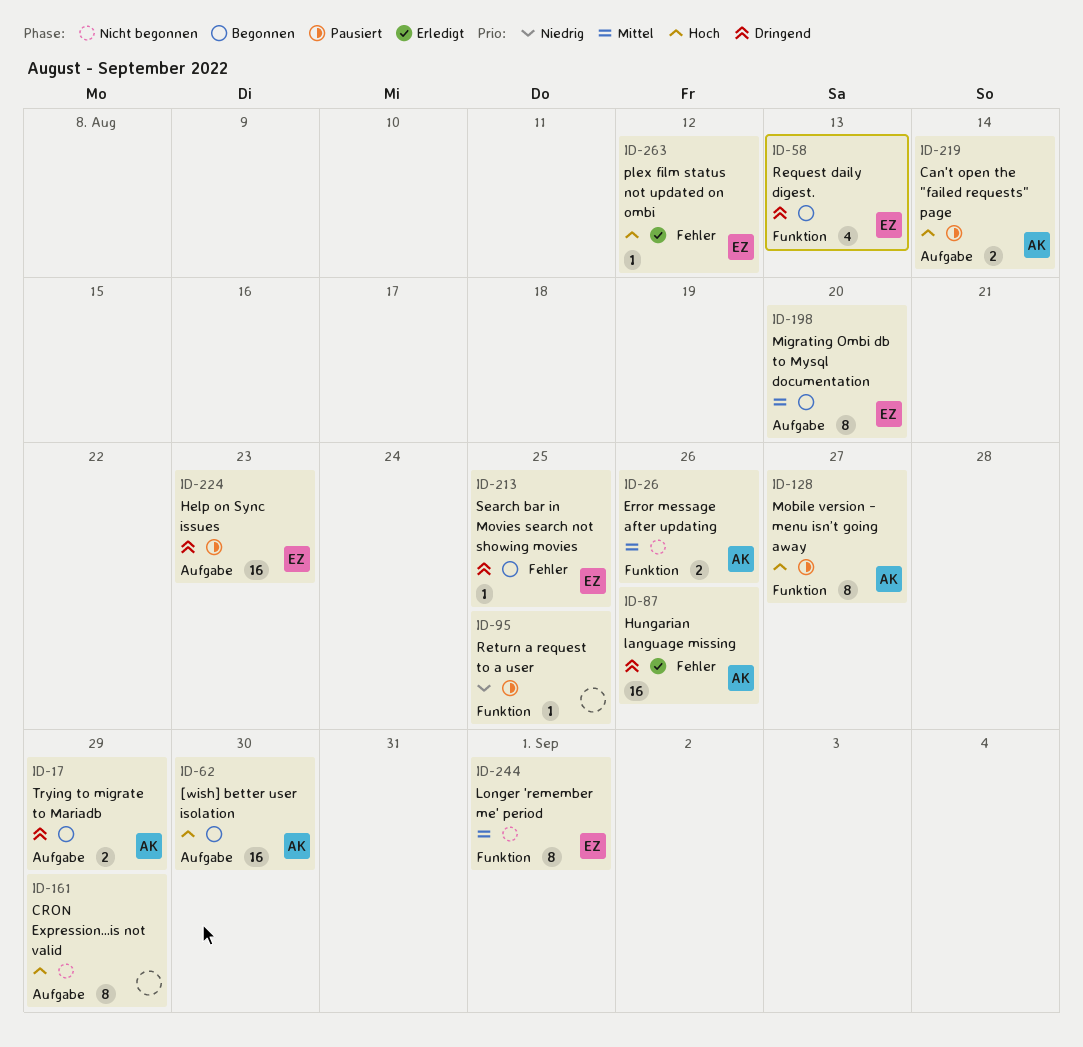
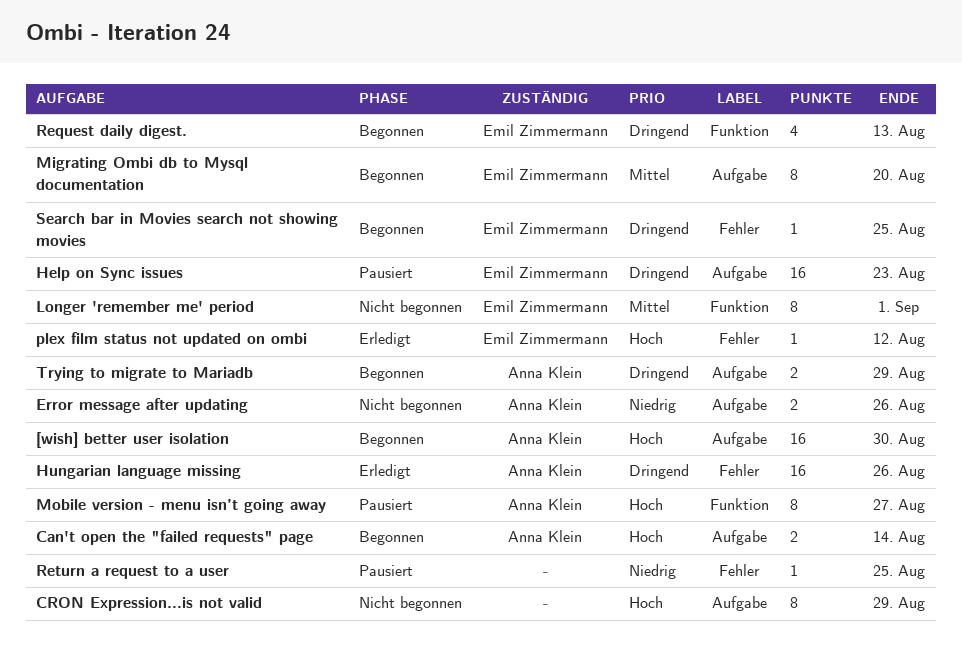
Can't open the "failed requests" page, status: Pausiert -> Begonnen
Error message after updating, priority: Mittel -> Niedrig
Error message after updating, label: Funktion -> Aufgabe
Return a request to a user, label: Funktion -> Fehler

